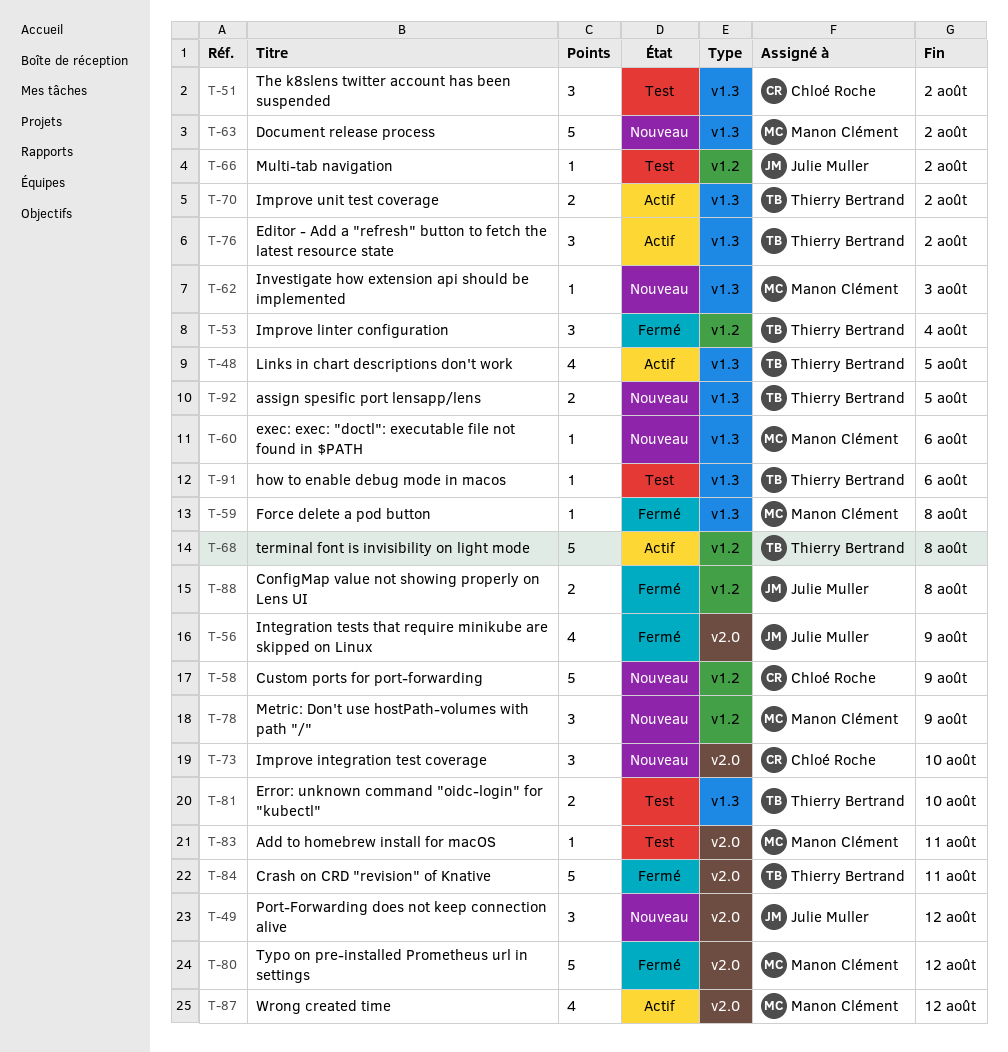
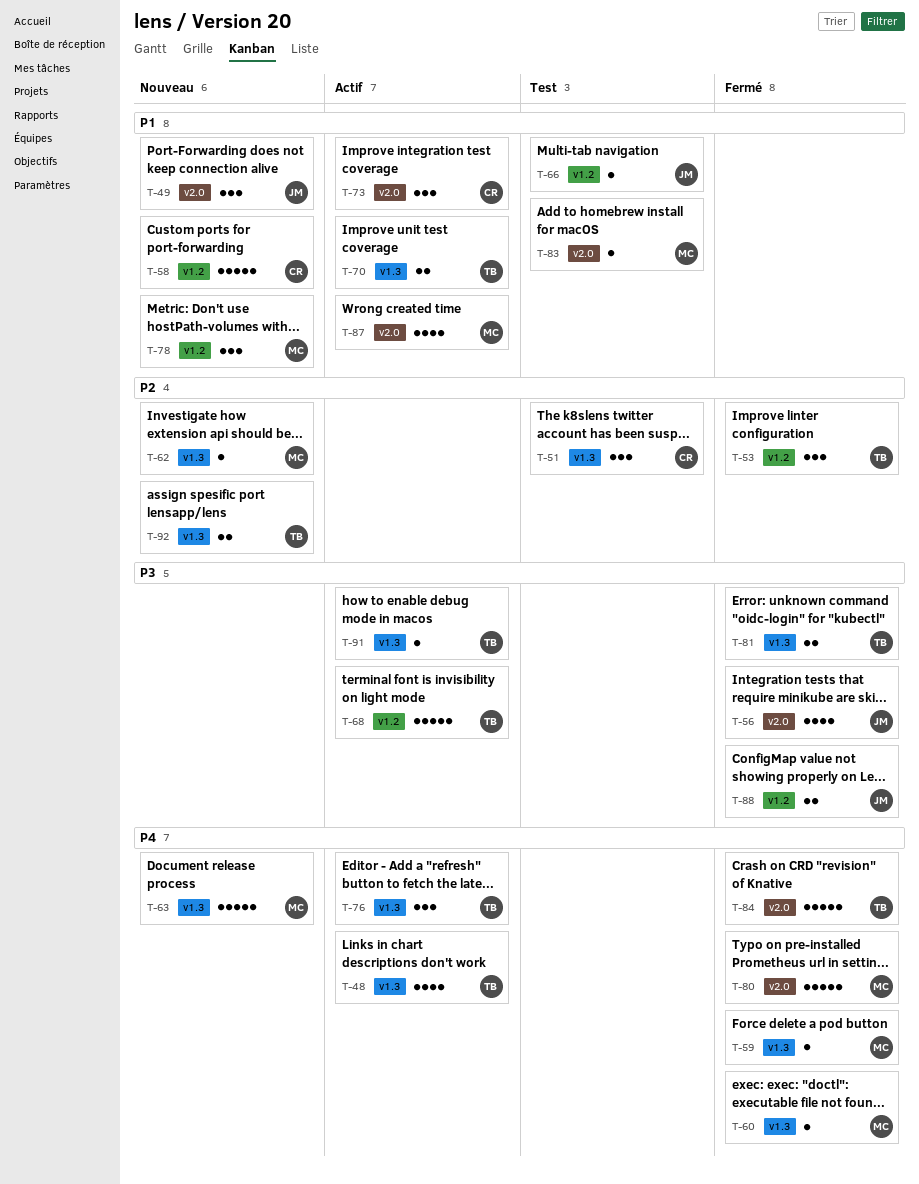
T-60, status: Nouveau -> Fermé
T-73, status: Nouveau -> Actif
T-81, status: Test -> Fermé
T-91, status: Test -> Actif

